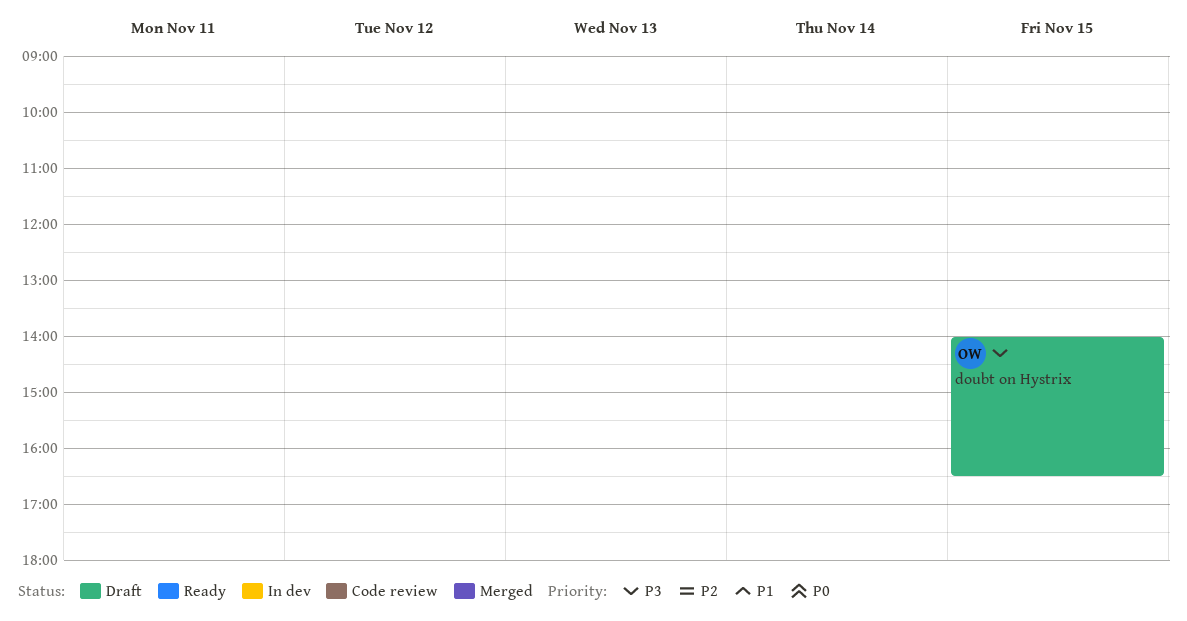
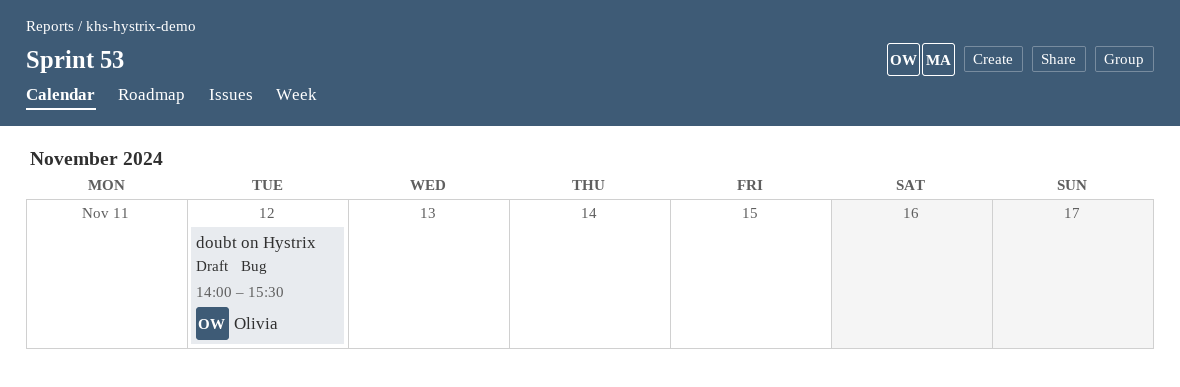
doubt on Hystrix, day: Nov 15 -> Nov 12
doubt on Hystrix, ends: 16:30 -> 15:30

